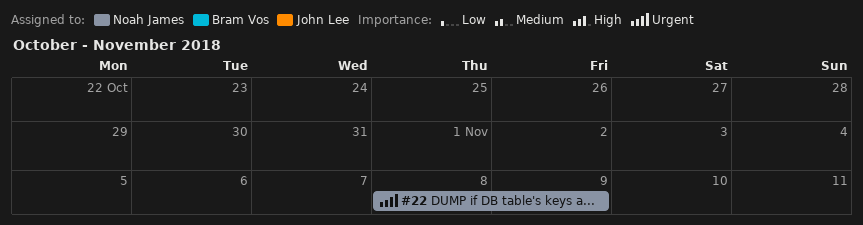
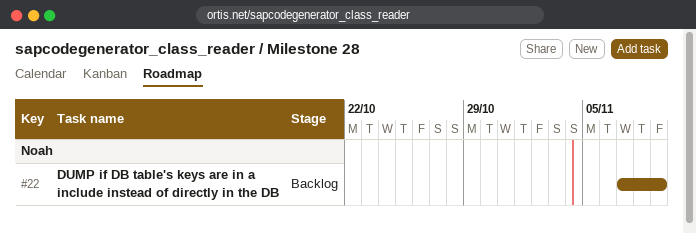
#22, start: Nov 8 -> Nov 7

